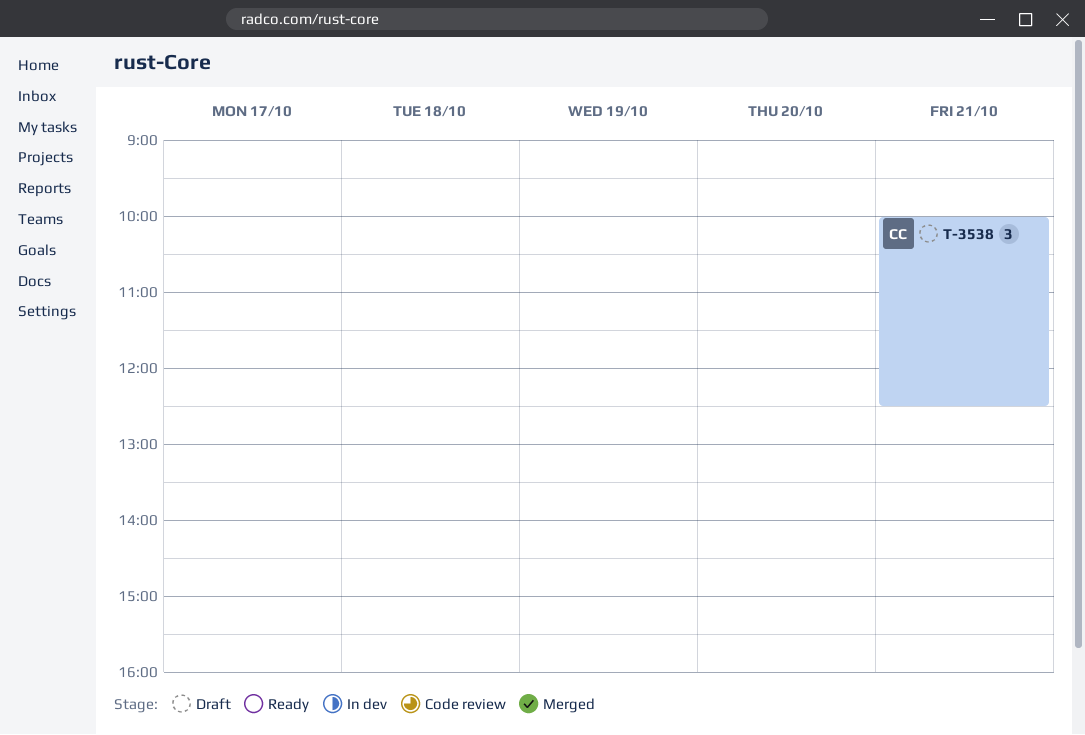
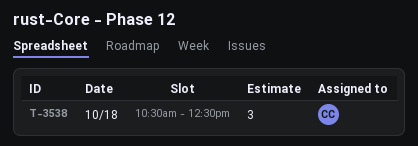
T-3538, day: Oct 21 -> Oct 18
T-3538, begins: 10:00 -> 10:30

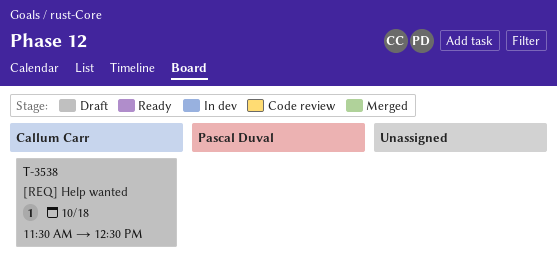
T-3538, estimate: 3 -> 1
T-3538, begins: 10:30 -> 11:30

